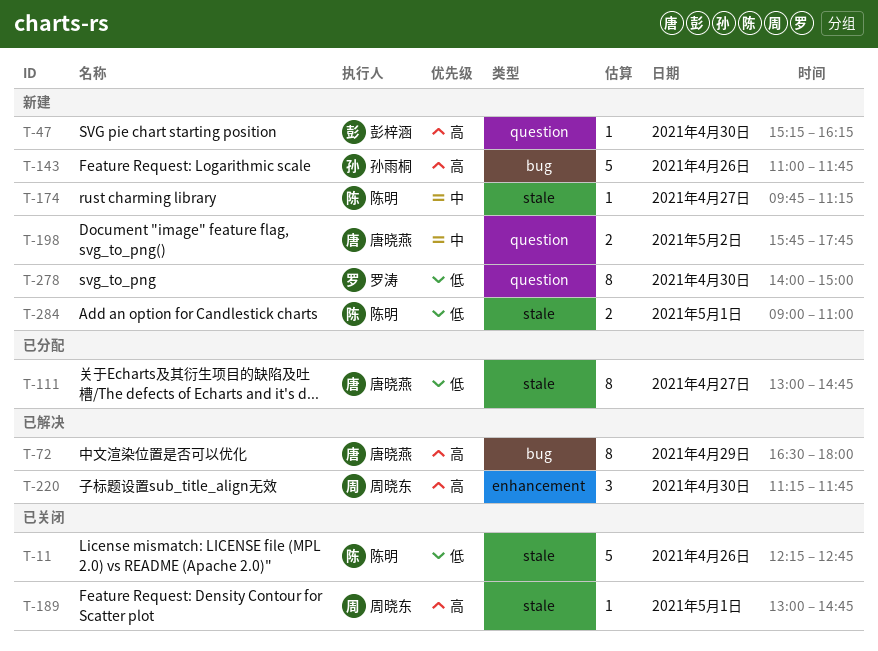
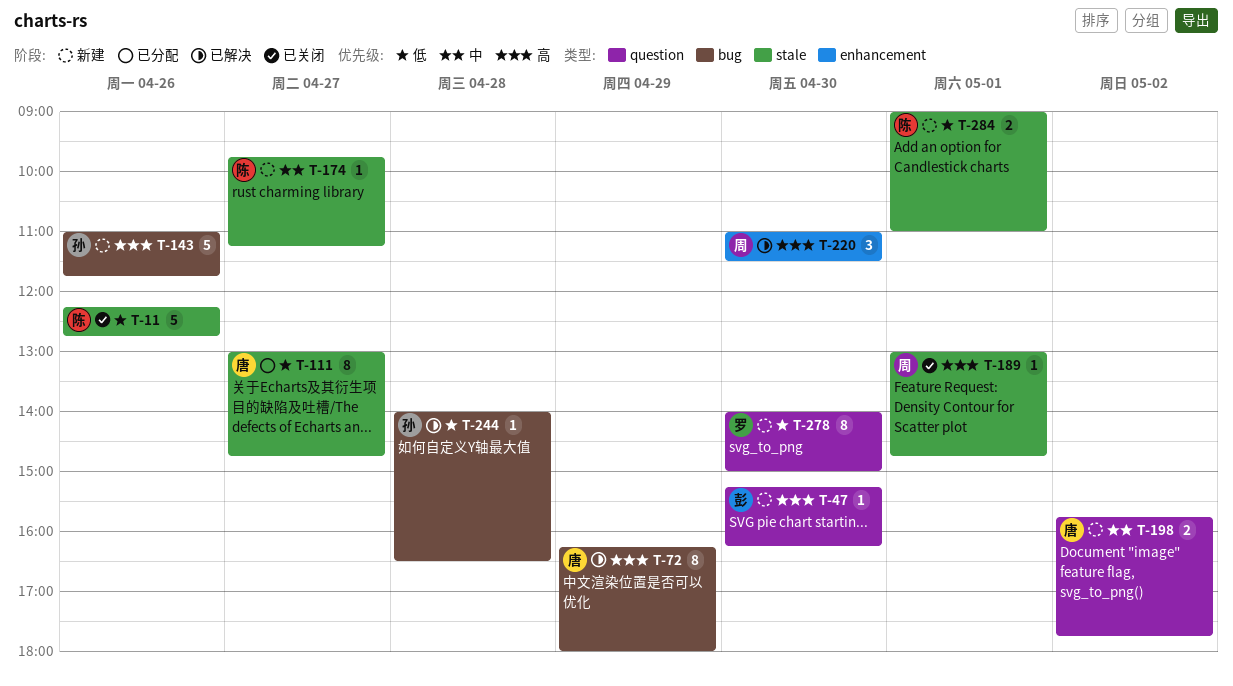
T-72, begins: 16:30 -> 16:15
T-220, begins: 11:15 -> 11:00
T-220, ends: 11:45 -> 11:30
T-244: none -> present

